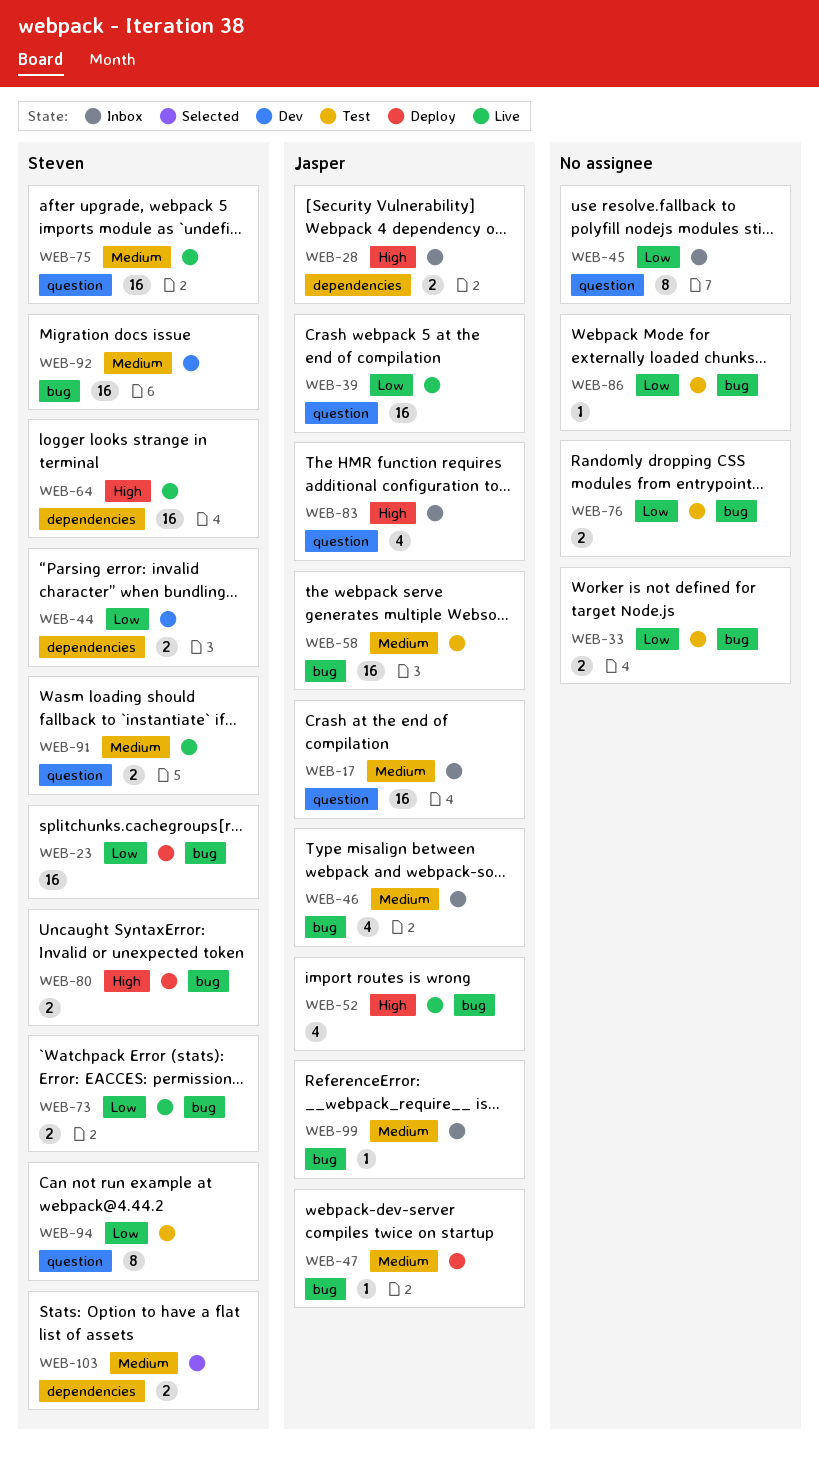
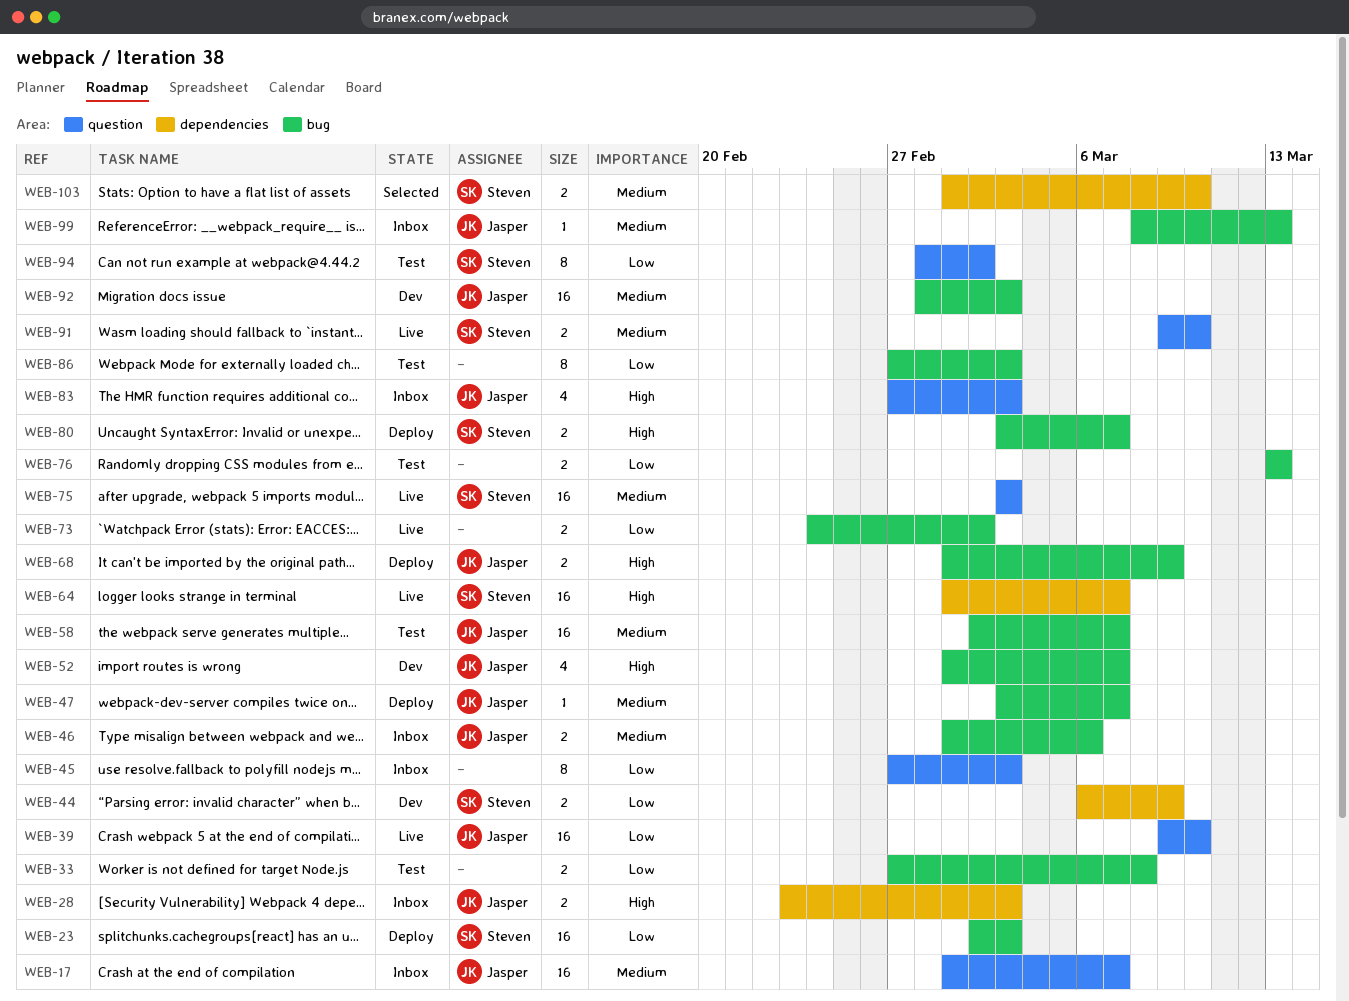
WEB-46, estimate: 4 -> 2
WEB-52, status: Live -> Dev
WEB-68: none -> present
WEB-73, owner: Steven -> none
WEB-86, estimate: 1 -> 8
WEB-92, owner: Steven -> Jasper

